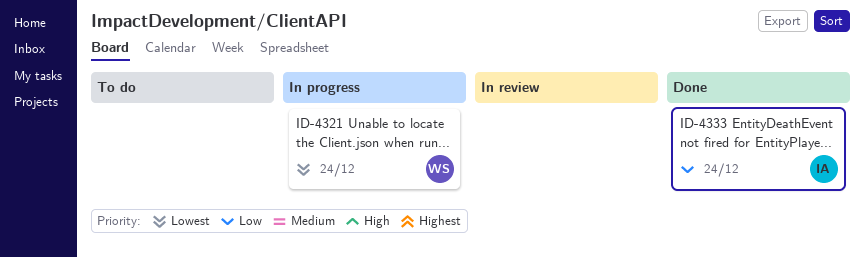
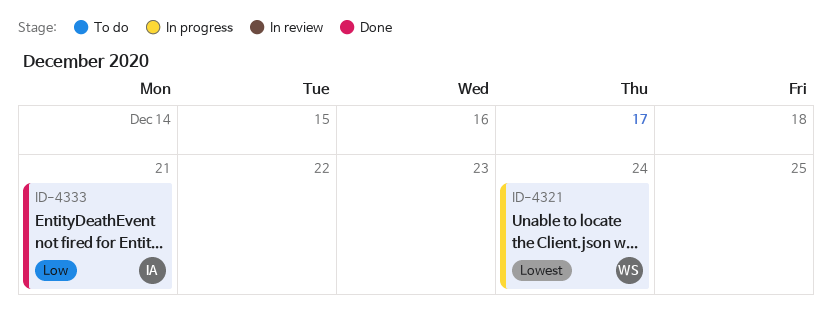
ID-4333, due: Dec 24 -> Dec 21

